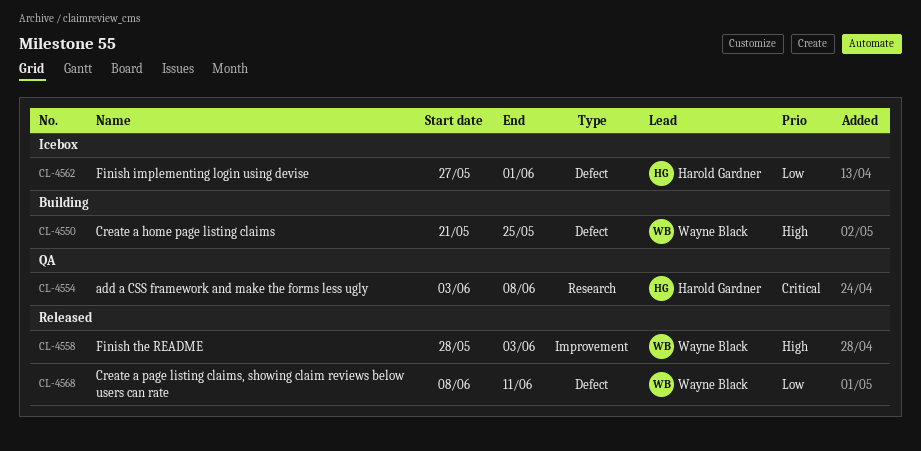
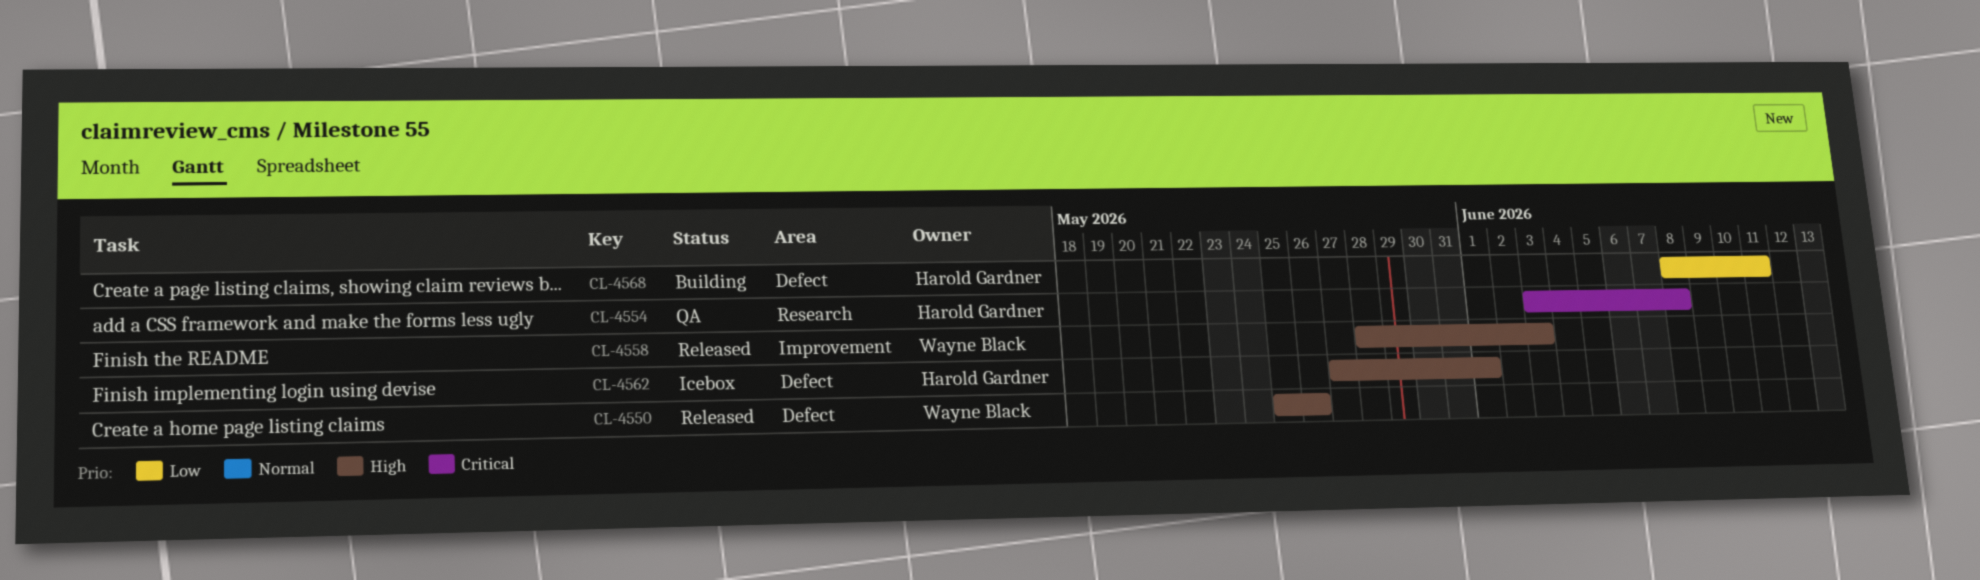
CL-4550, status: Building -> Released
CL-4550, start: May 21 -> May 25
CL-4550, due: May 25 -> May 26
CL-4562, priority: Low -> High
CL-4568, status: Released -> Building
CL-4568, owner: Wayne Black -> Harold Gardner

